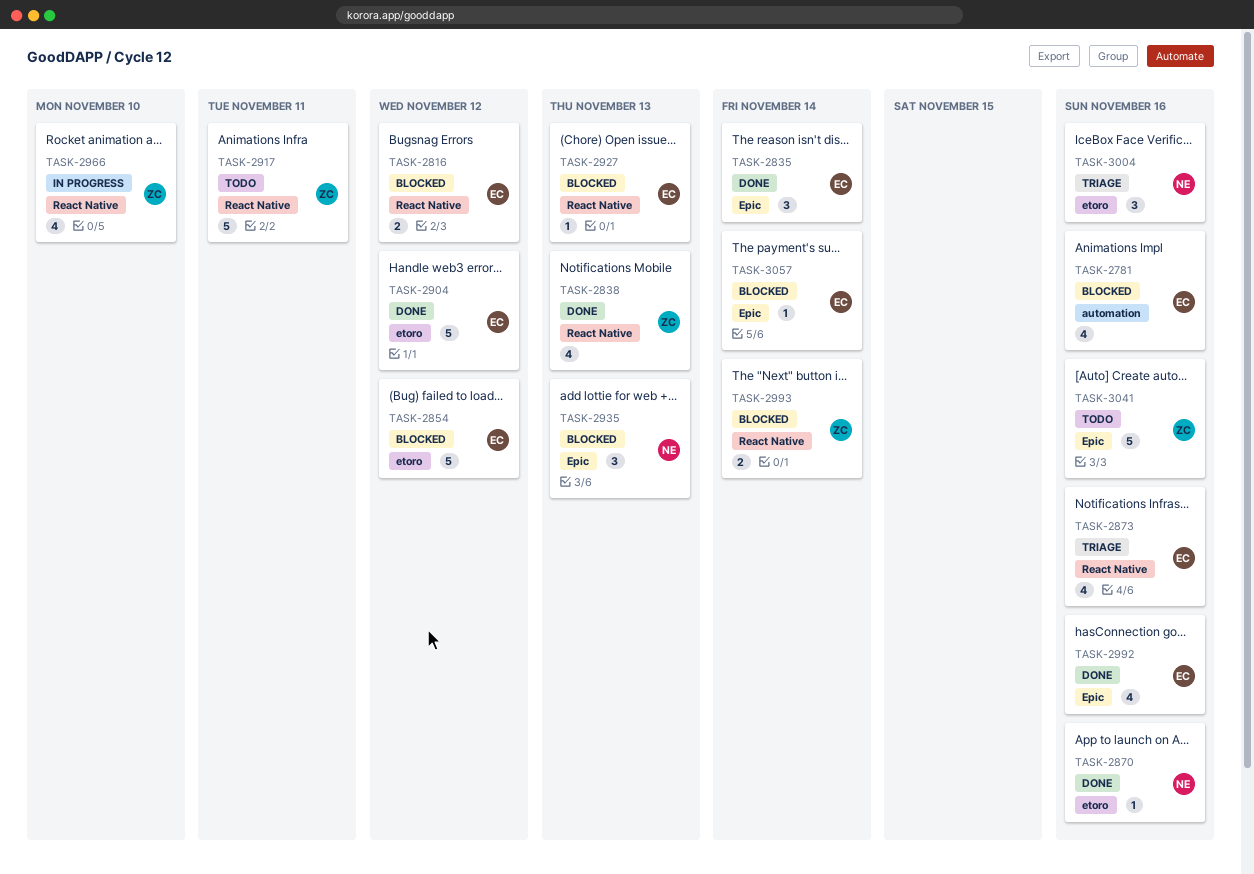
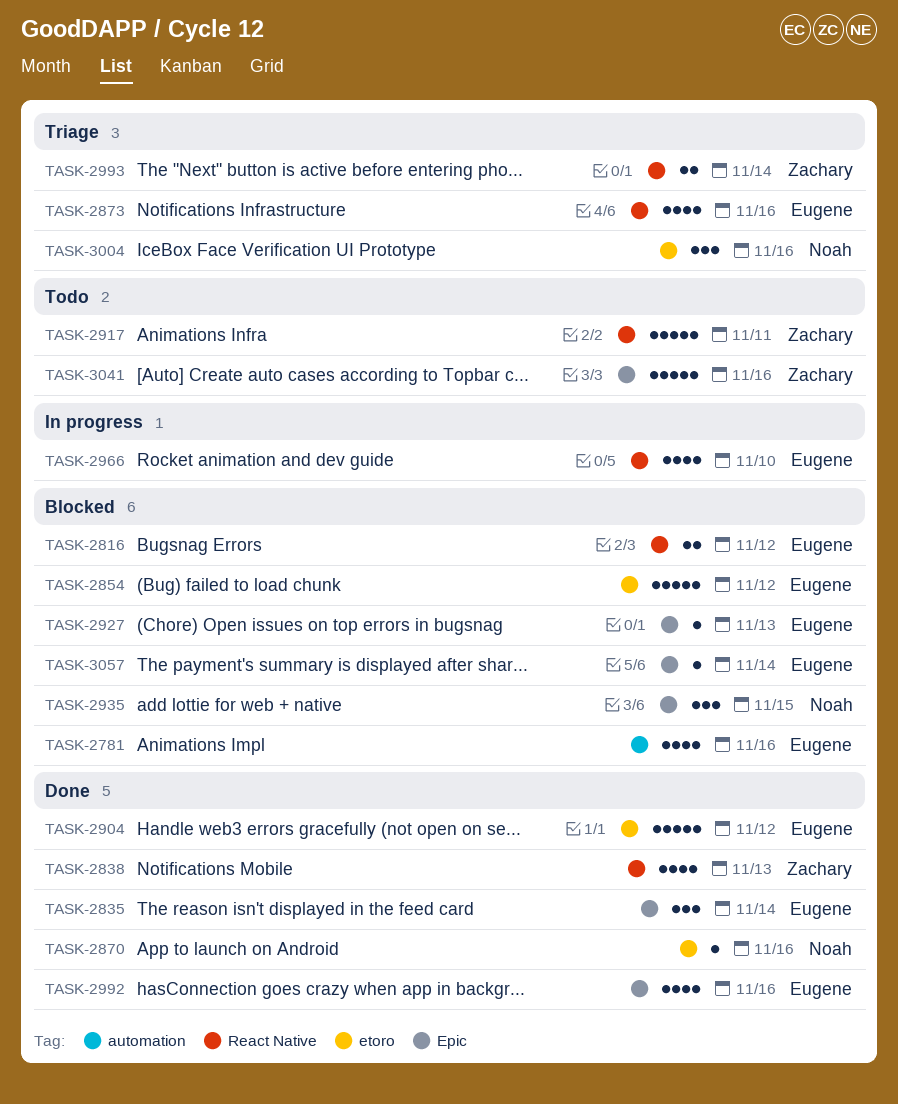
TASK-2927, label: React Native -> Epic
TASK-2935, due: Nov 13 -> Nov 15
TASK-2966, owner: Zachary -> Eugene
TASK-2993, status: Blocked -> Triage

